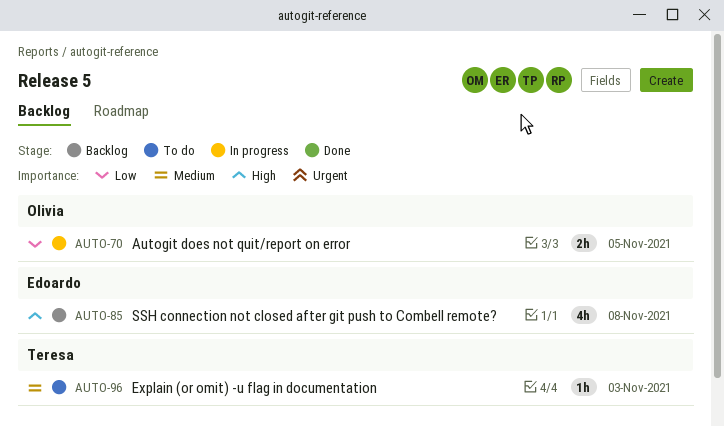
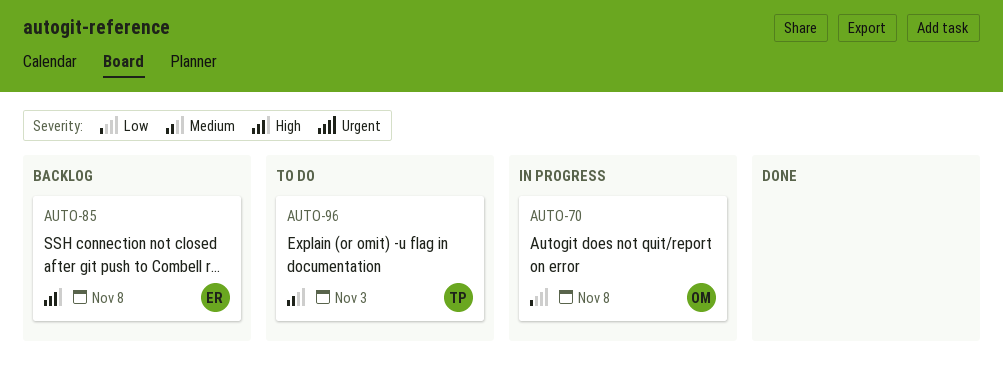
AUTO-70, due: Nov 5 -> Nov 8

